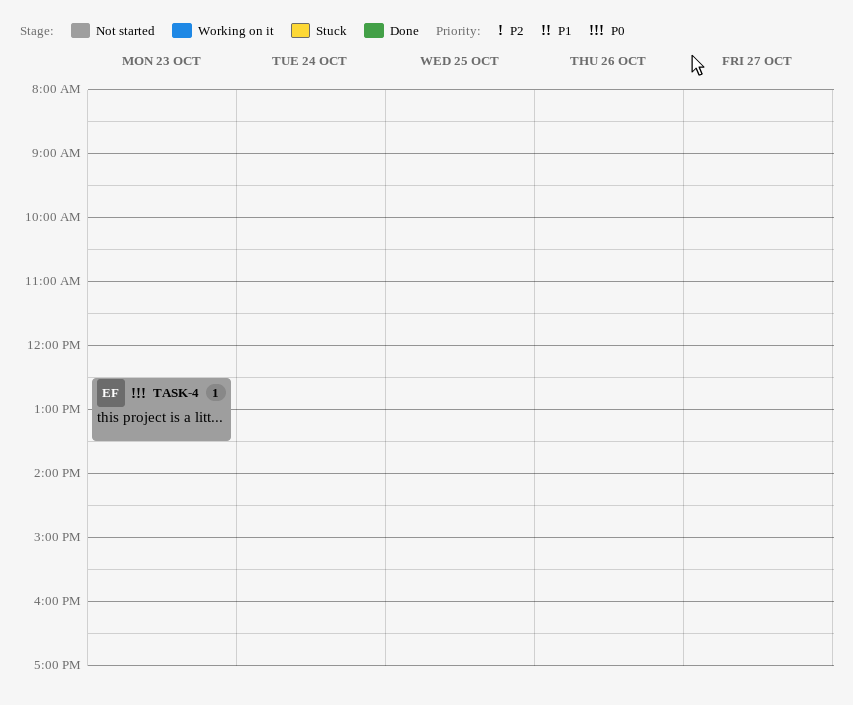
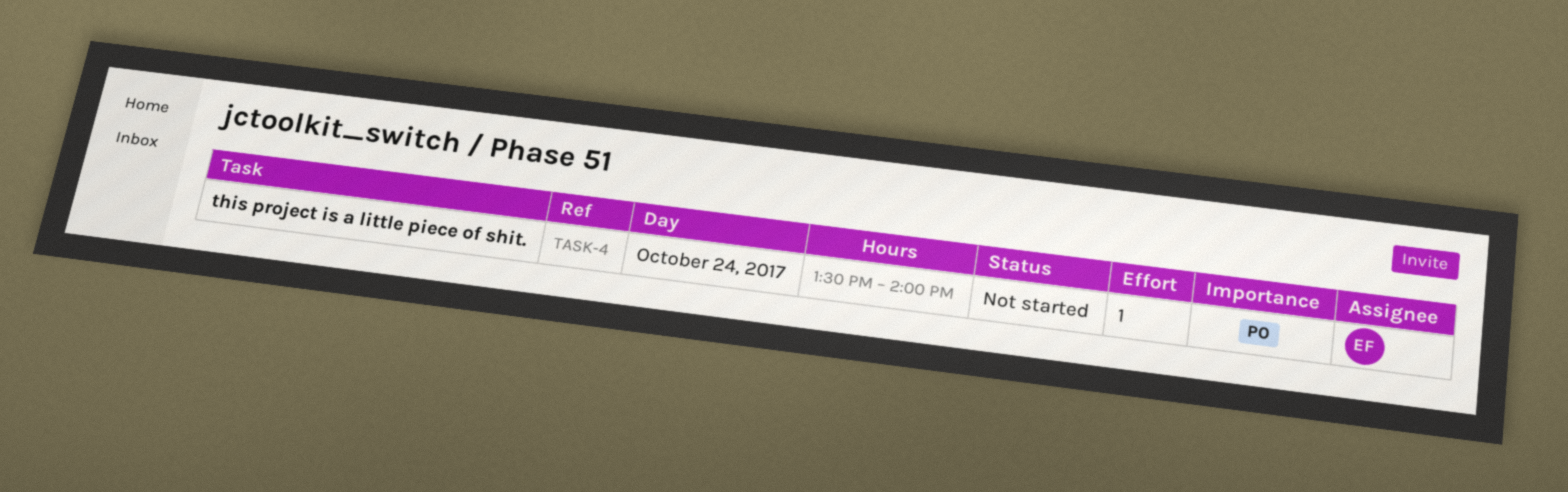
TASK-4, day: Oct 23 -> Oct 24
TASK-4, begins: 12:30 -> 13:30
TASK-4, ends: 13:30 -> 14:00

